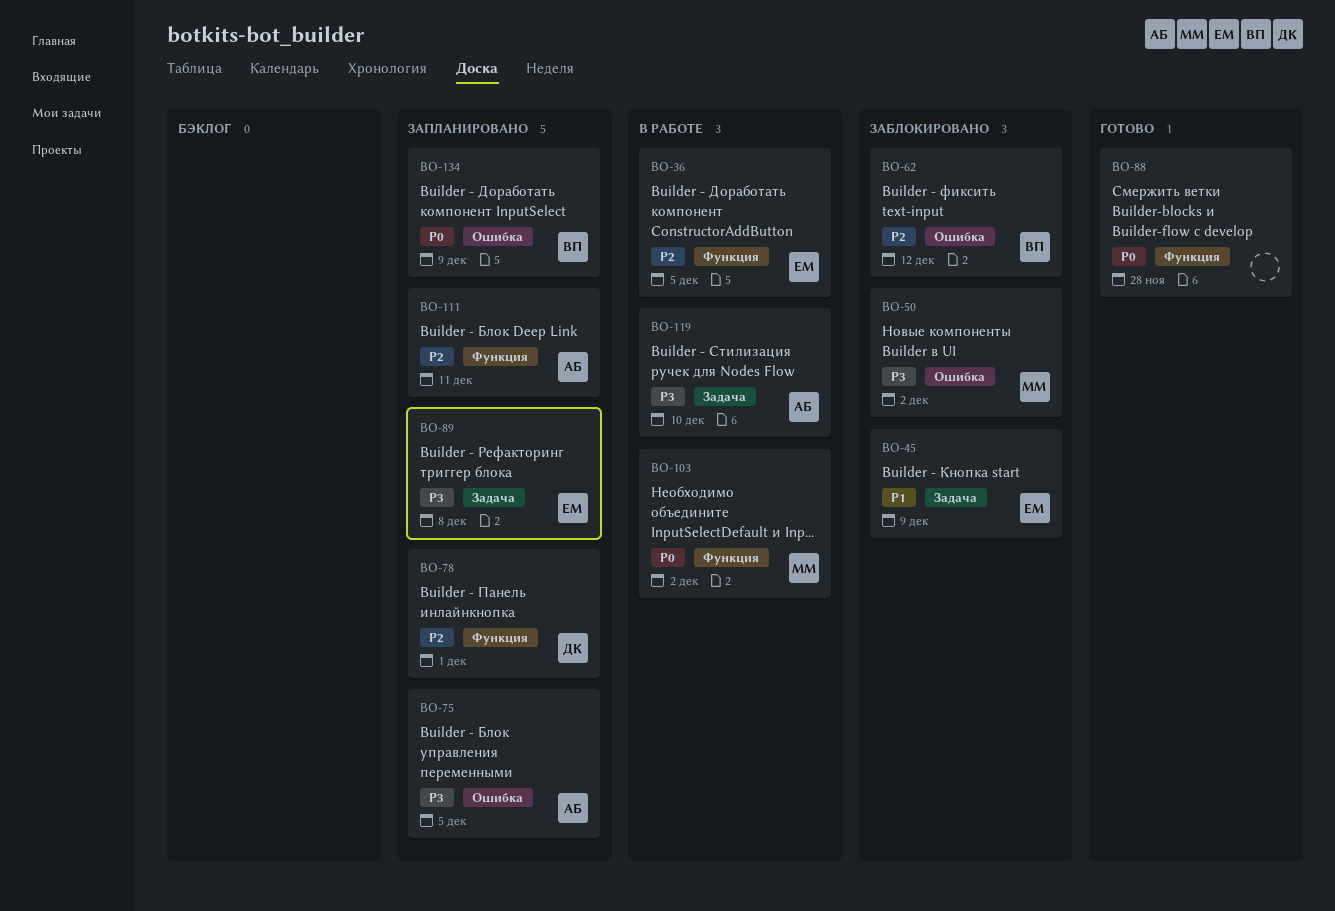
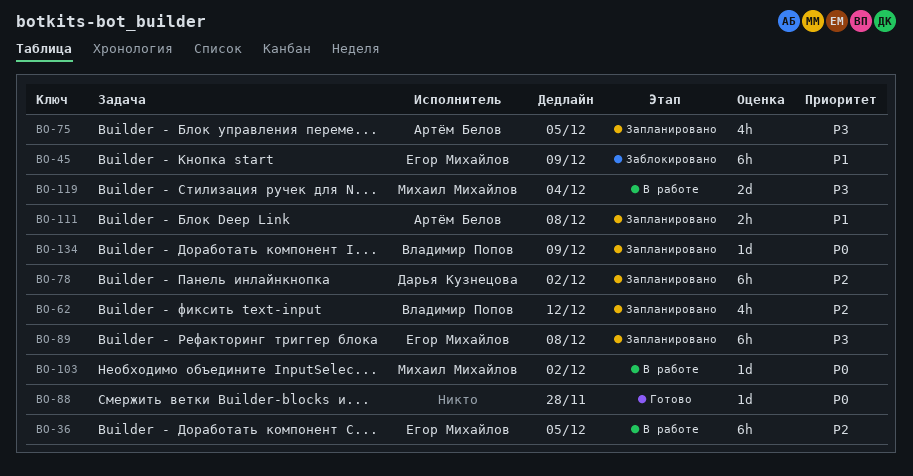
BO-50: present -> none
BO-62, status: Заблокировано -> Запланировано
BO-78, due: Dec 1 -> Dec 2
BO-111, priority: P2 -> P1
BO-111, due: Dec 11 -> Dec 8
BO-119, owner: Артём Белов -> Михаил Михайлов
BO-119, due: Dec 10 -> Dec 4

